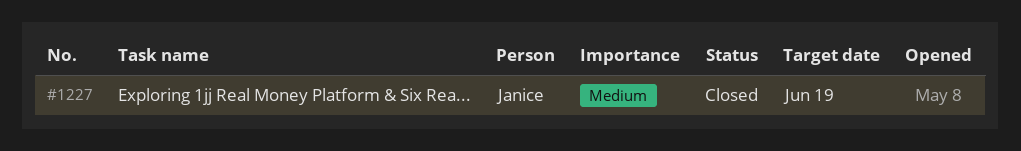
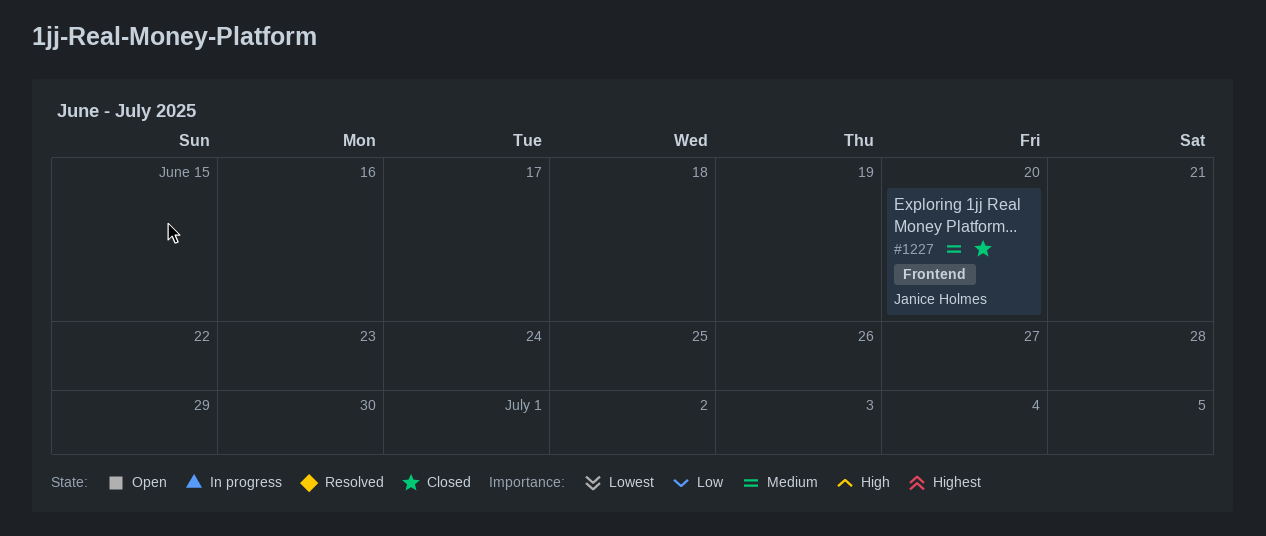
#1227, due: Jun 19 -> Jun 20

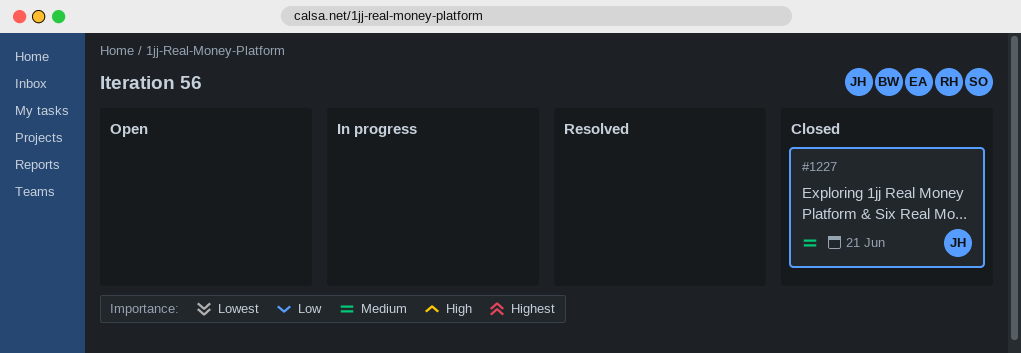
#1227, due: Jun 20 -> Jun 21

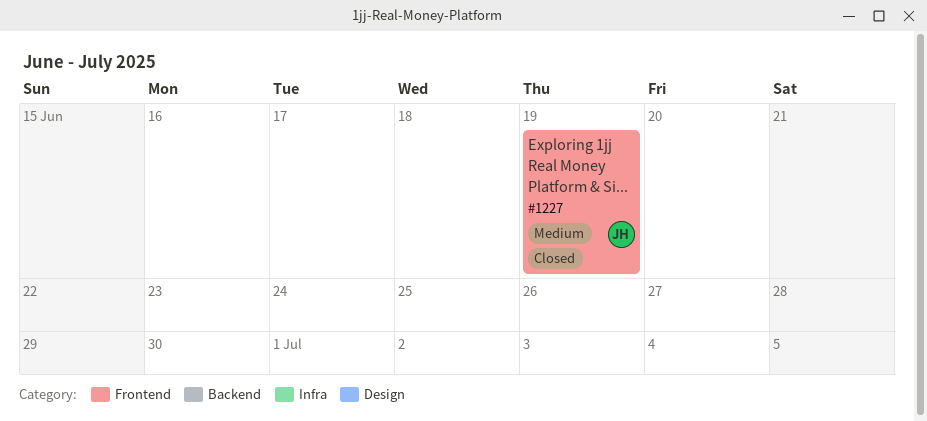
#1227, due: Jun 21 -> Jun 19

